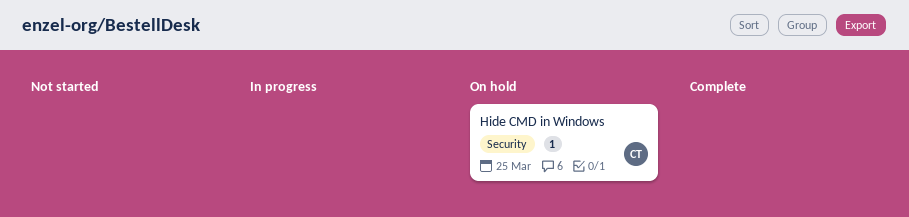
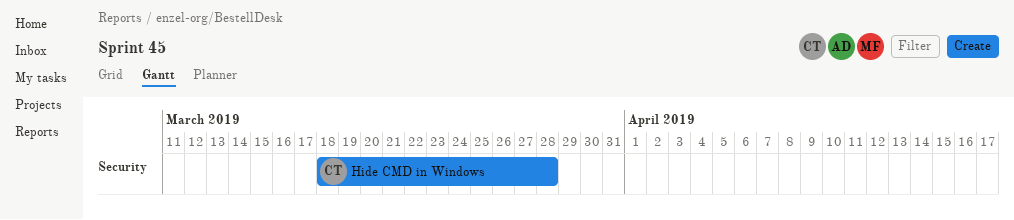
Hide CMD in Windows, due: Mar 25 -> Mar 28

